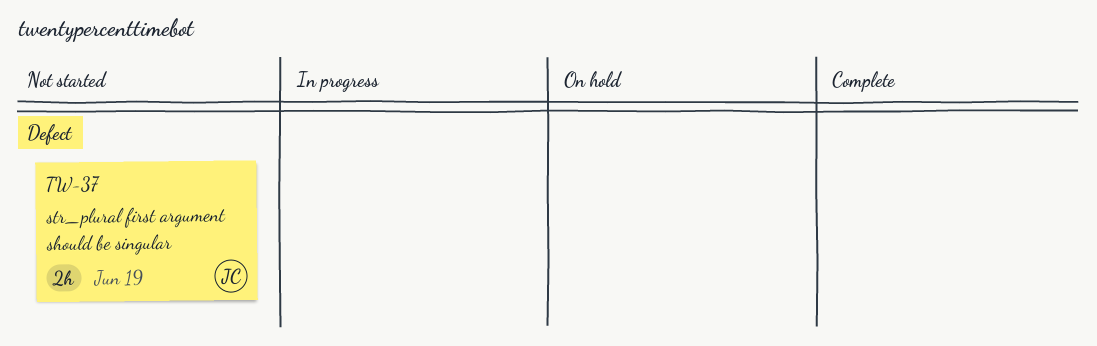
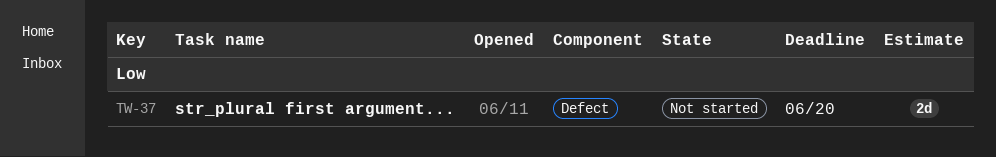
TW-37, estimate: 2h -> 2d
TW-37, due: Jun 19 -> Jun 20

